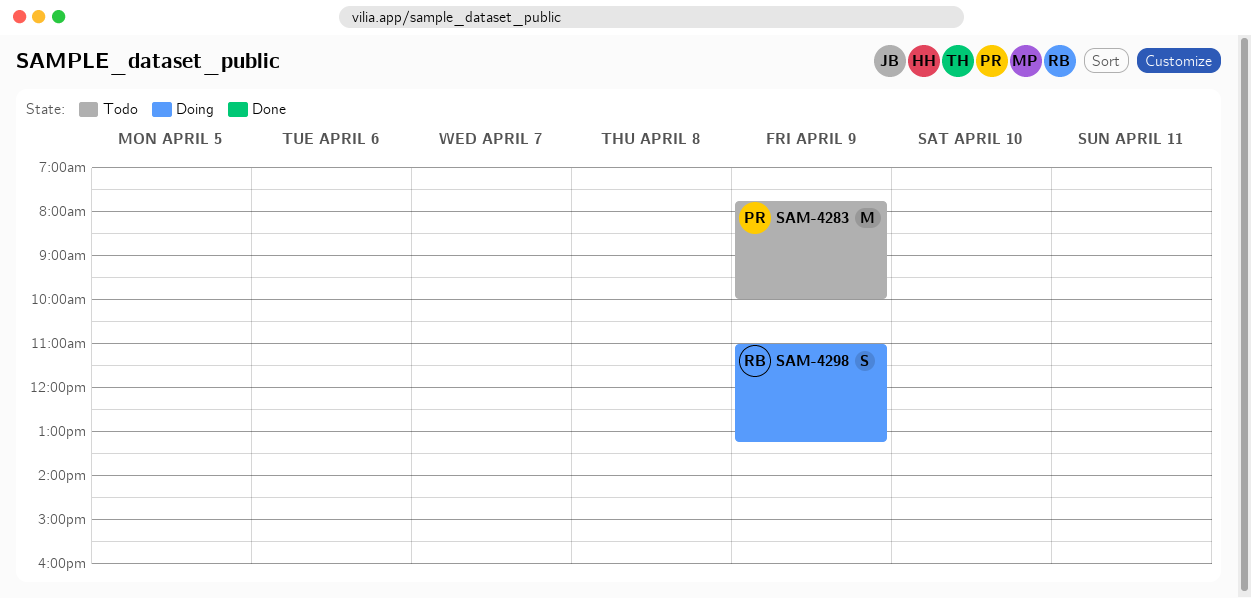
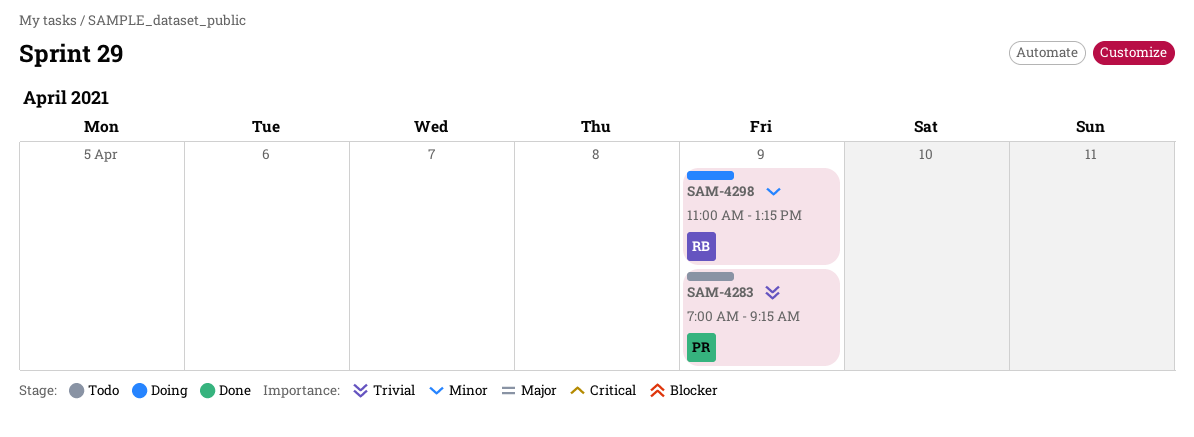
SAM-4283, begins: 07:45 -> 07:00
SAM-4283, ends: 10:00 -> 09:15

